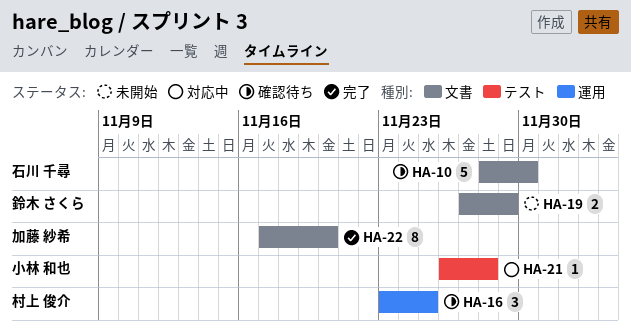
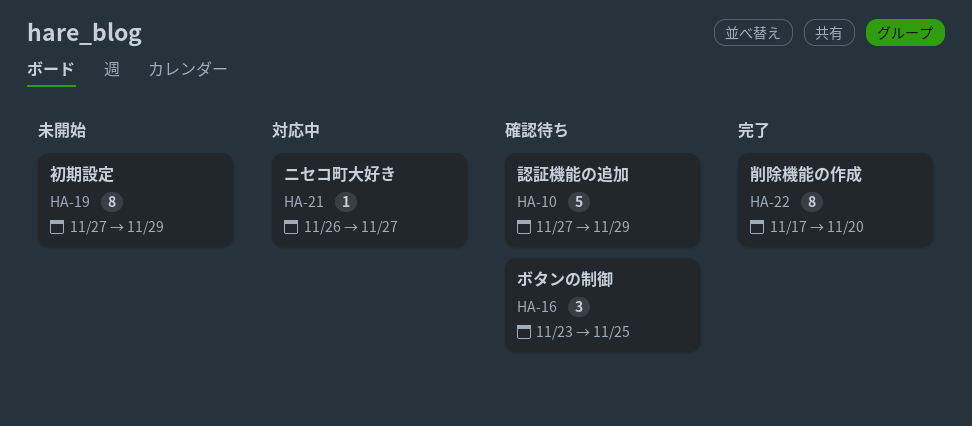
HA-10, start: Nov 28 -> Nov 27
HA-10, due: Nov 30 -> Nov 29
HA-19, estimate: 2 -> 8
HA-21, due: Nov 28 -> Nov 27

